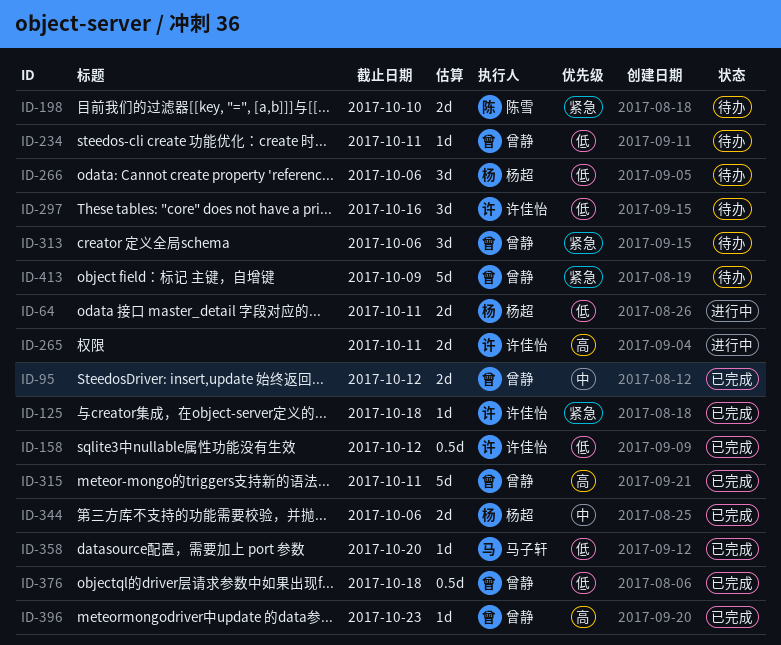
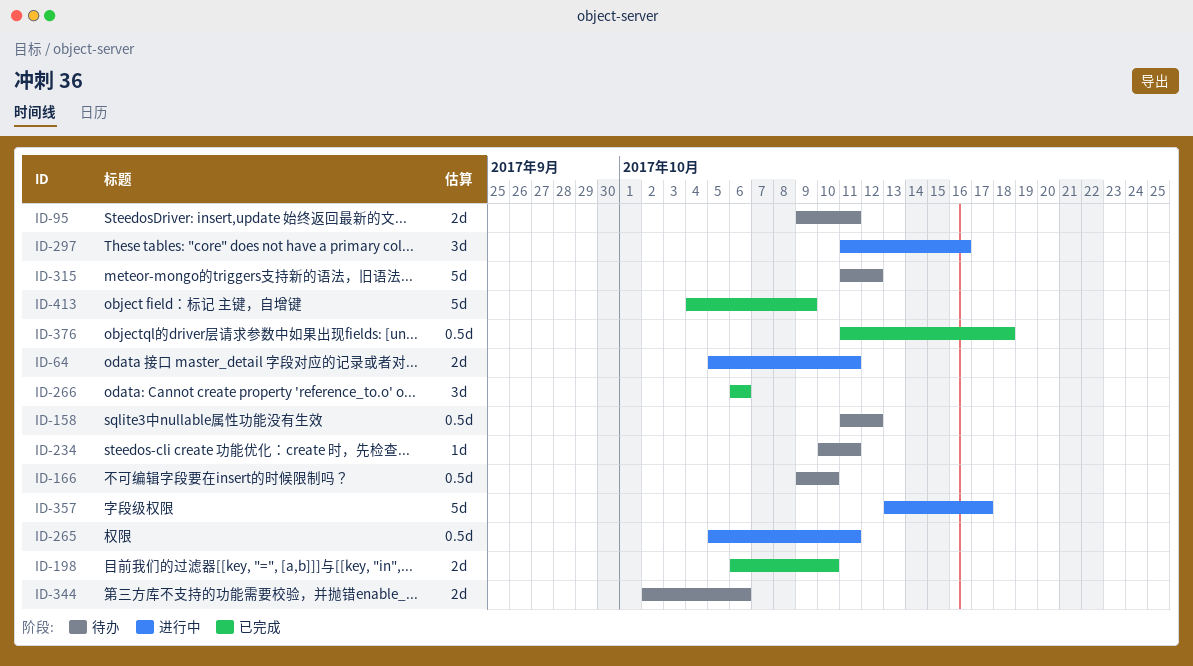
ID-95, status: 已完成 -> 待办
ID-95, due: Oct 12 -> Oct 11
ID-125: present -> none
ID-158, status: 已完成 -> 待办
ID-166: none -> present
ID-198, status: 待办 -> 已完成
ID-265, estimate: 2d -> 0.5d
ID-266, status: 待办 -> 已完成
ID-297, status: 待办 -> 进行中
ID-313: present -> none
ID-315, status: 已完成 -> 待办
ID-315, due: Oct 11 -> Oct 12
ID-344, status: 已完成 -> 待办
ID-357: none -> present
ID-358: present -> none
ID-396: present -> none
ID-413, status: 待办 -> 已完成

